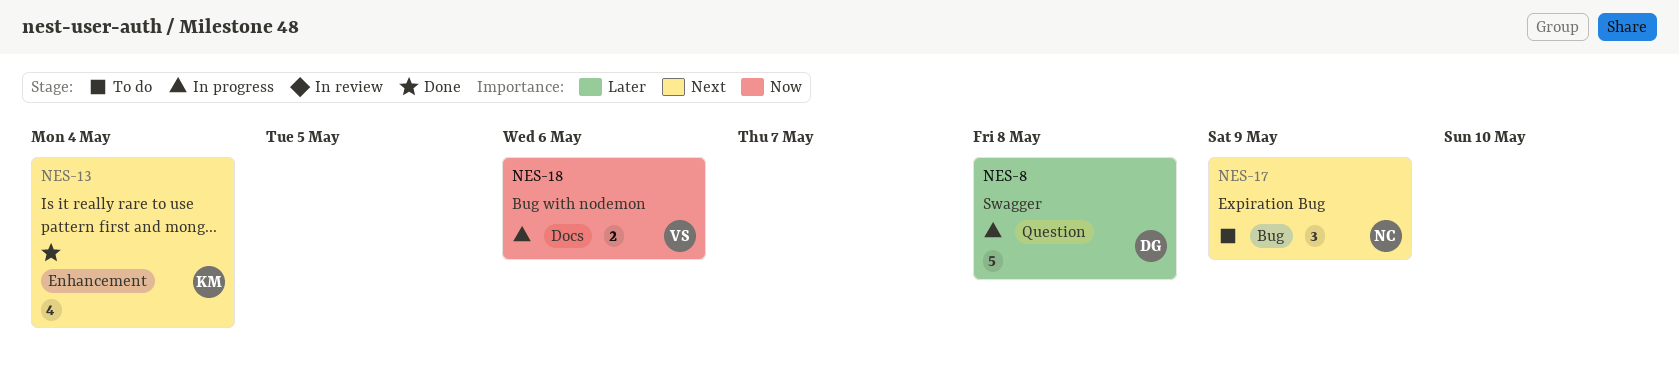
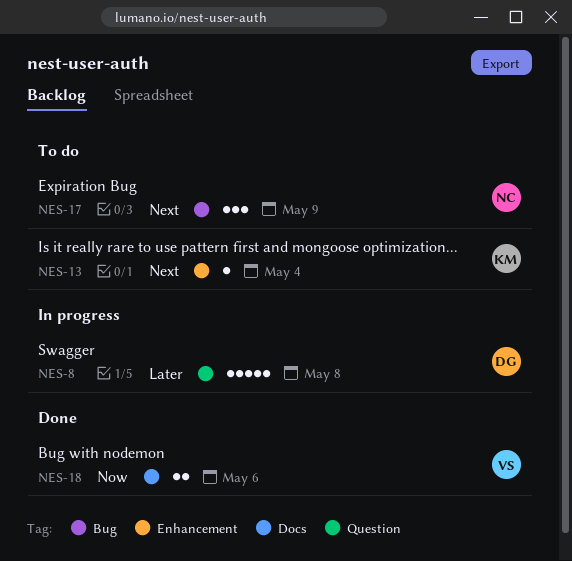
NES-13, status: Done -> To do
NES-13, estimate: 4 -> 1
NES-18, status: In progress -> Done

